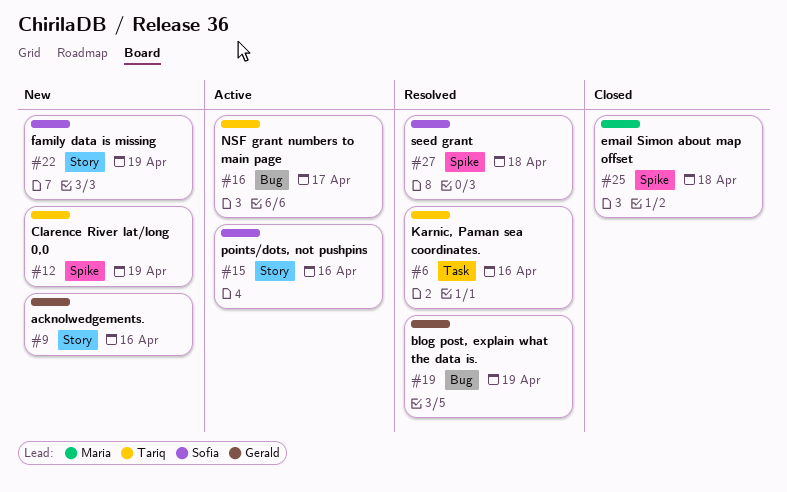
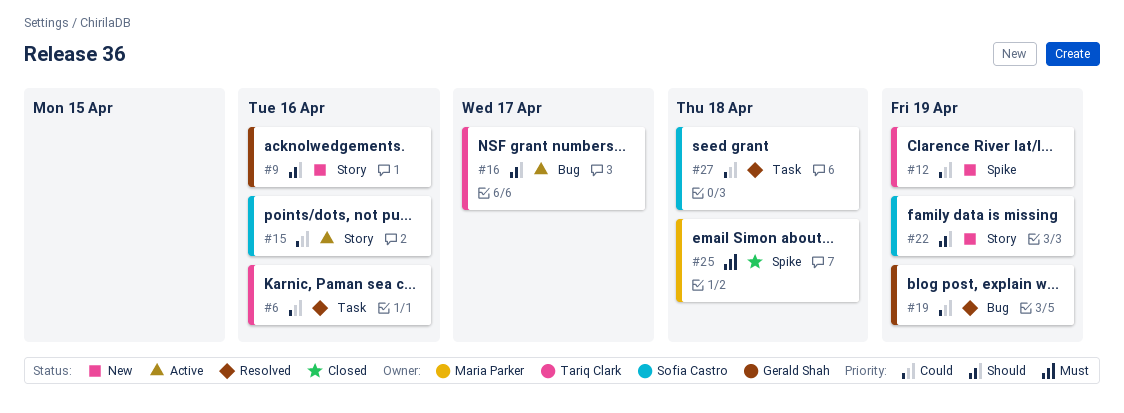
#27, label: Spike -> Task

